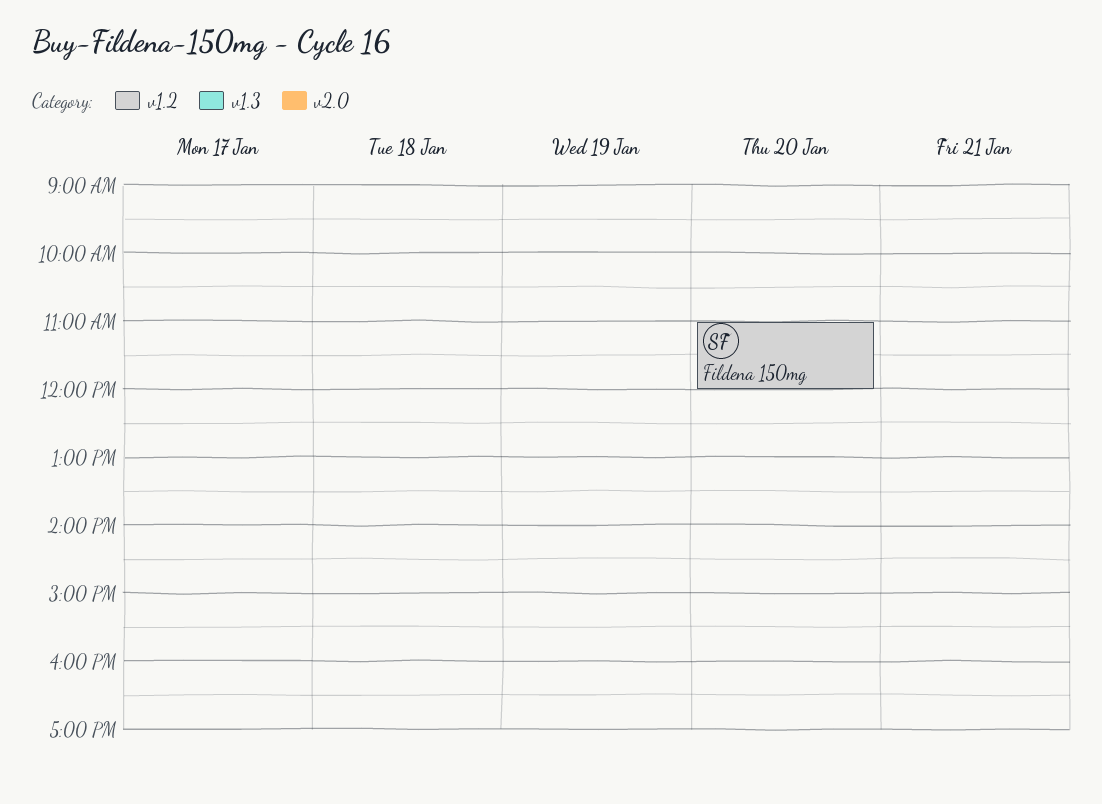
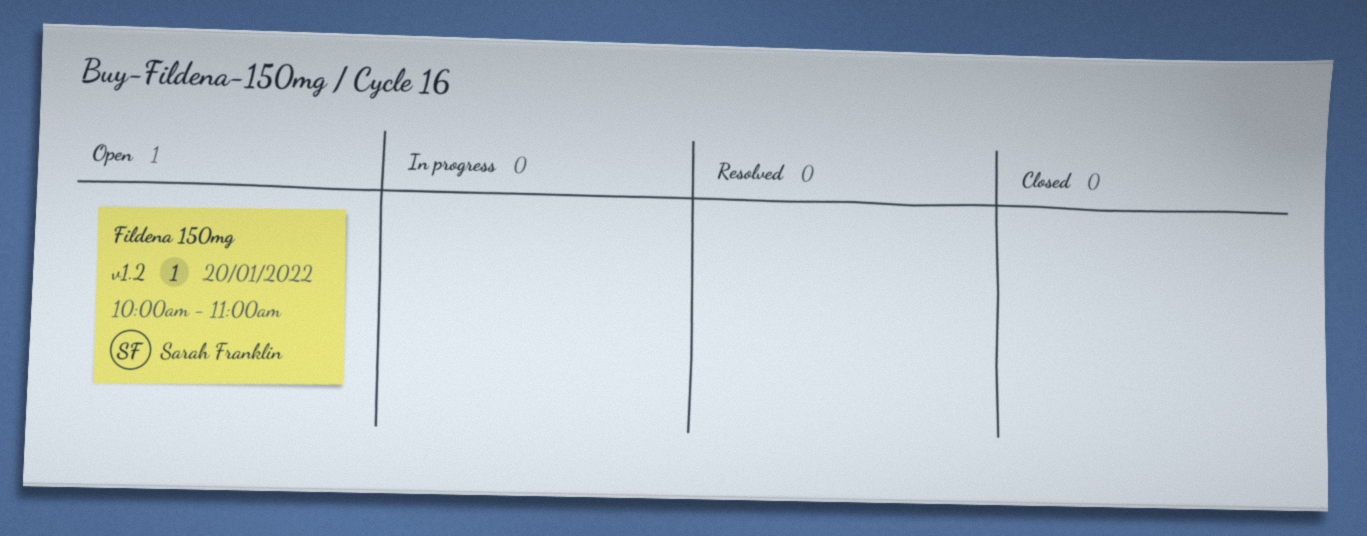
Fildena 150mg, begins: 11:00 -> 10:00
Fildena 150mg, ends: 12:00 -> 11:00

